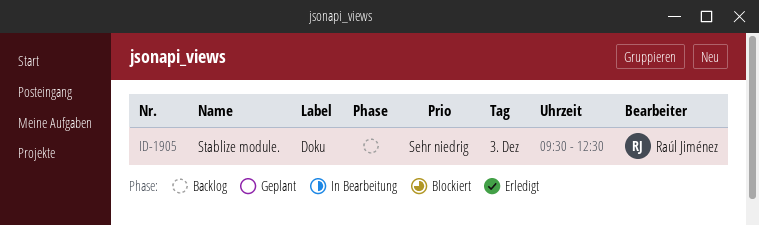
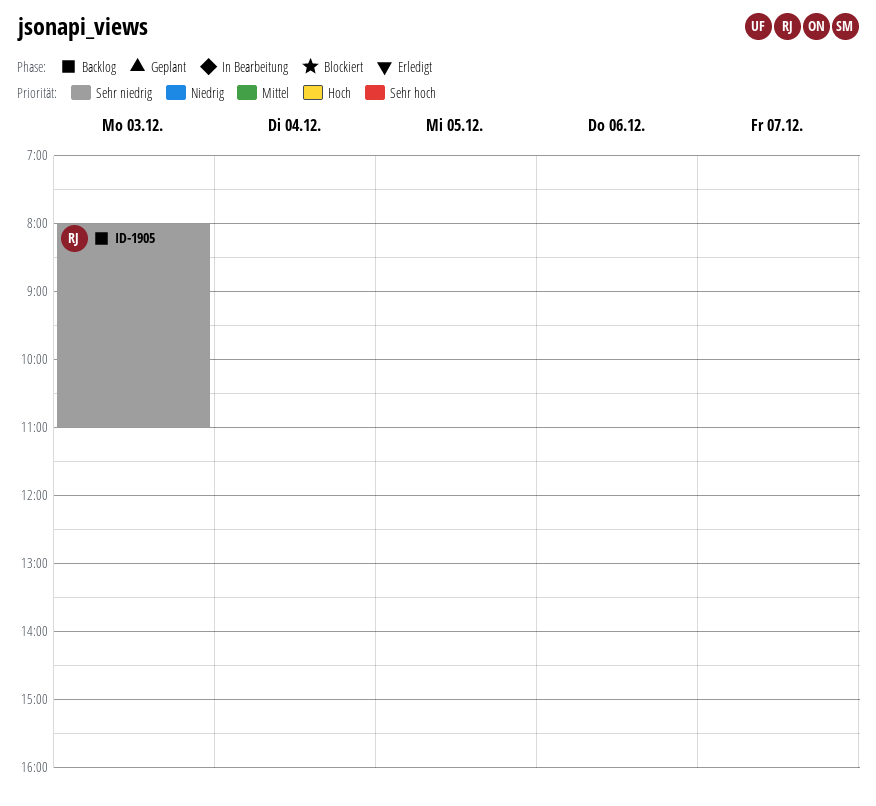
ID-1905, begins: 09:30 -> 08:00
ID-1905, ends: 12:30 -> 11:00

